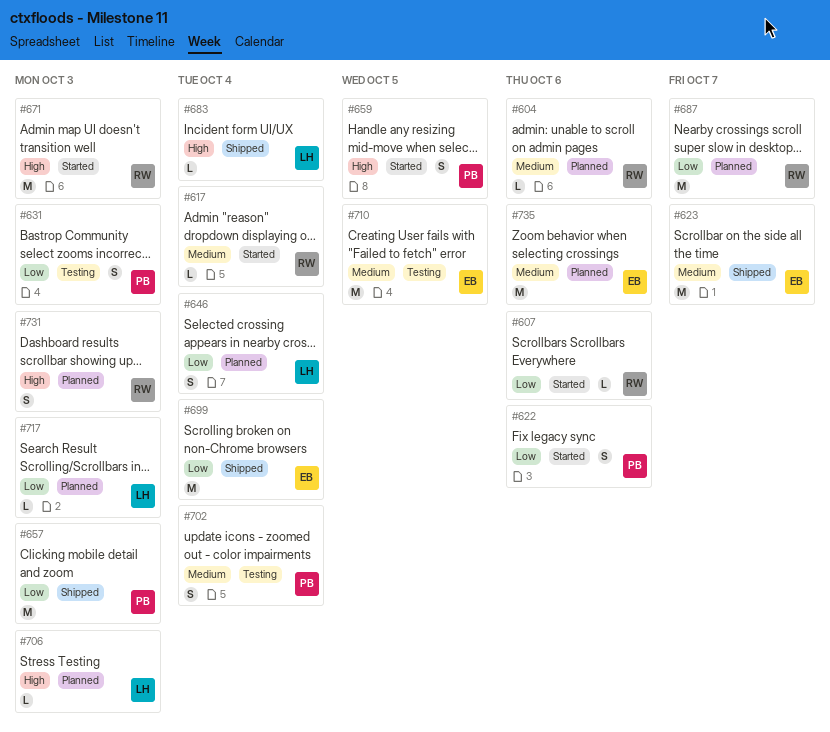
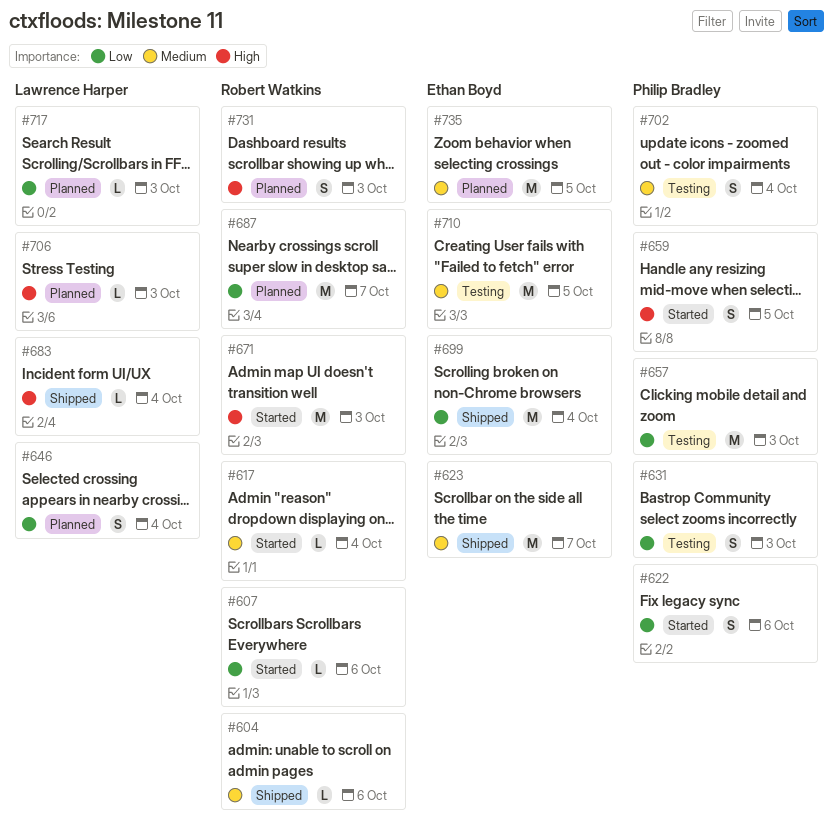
#604, status: Planned -> Shipped
#657, status: Shipped -> Testing
#735, due: Oct 6 -> Oct 5

